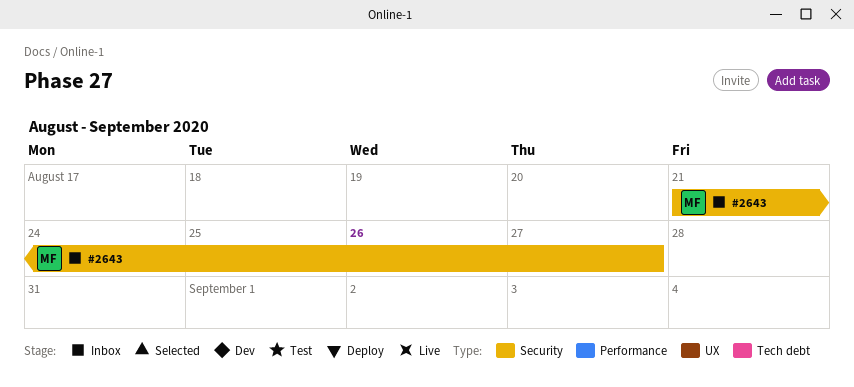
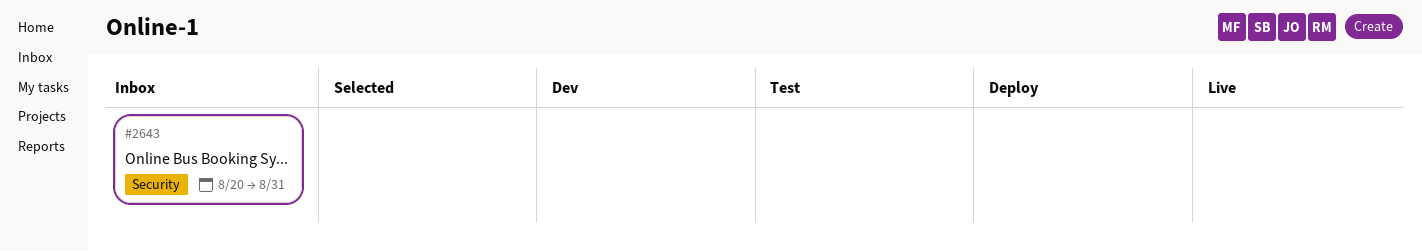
#2643, start: Aug 21 -> Aug 20
#2643, due: Aug 27 -> Aug 31

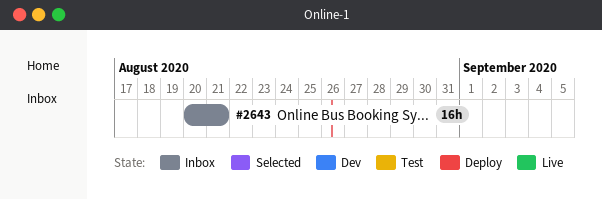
#2643, due: Aug 31 -> Aug 21

